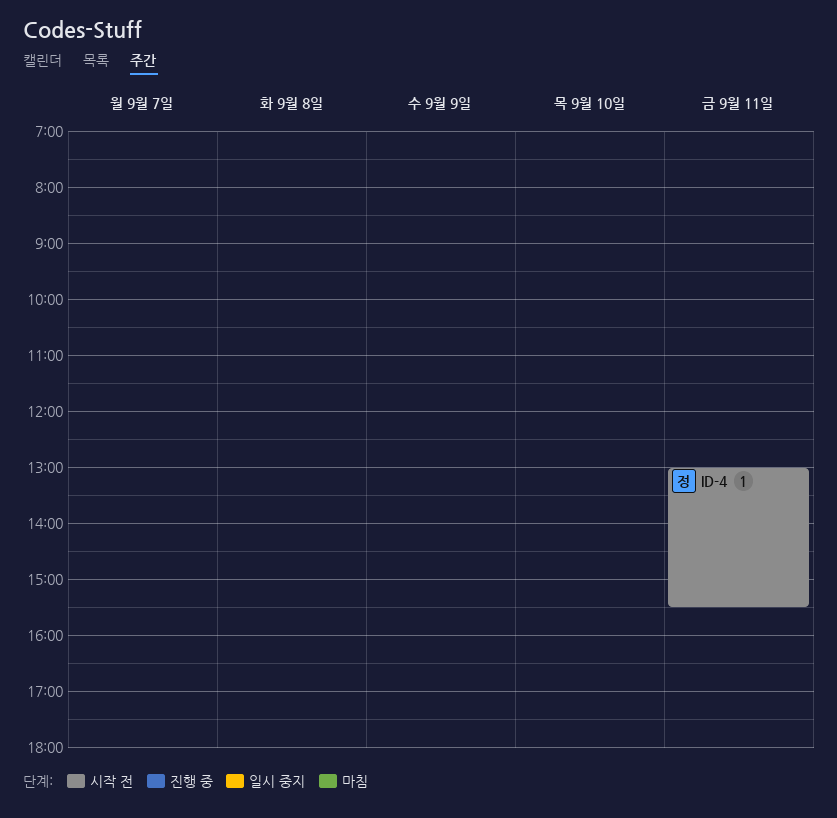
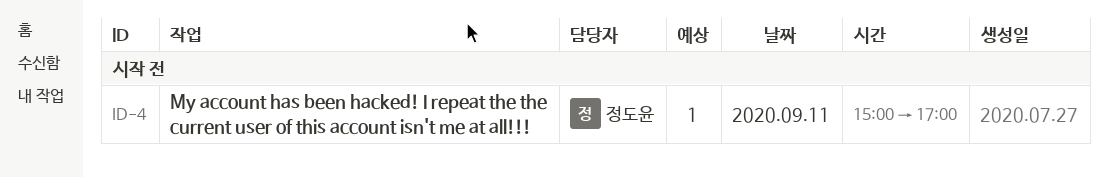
ID-4, begins: 13:00 -> 15:00
ID-4, ends: 15:30 -> 17:00

